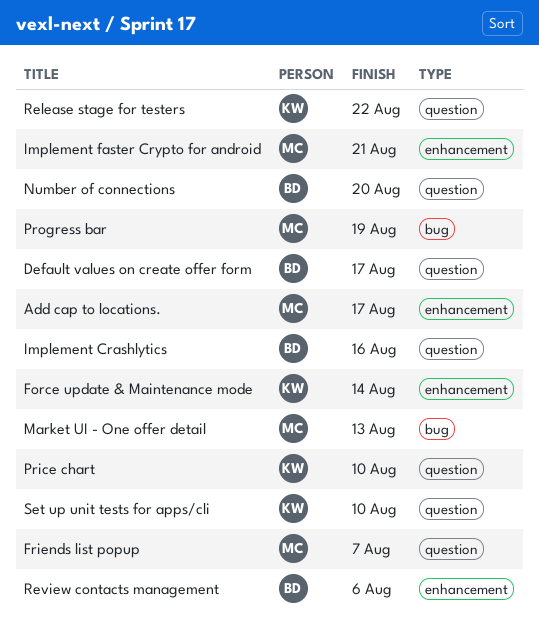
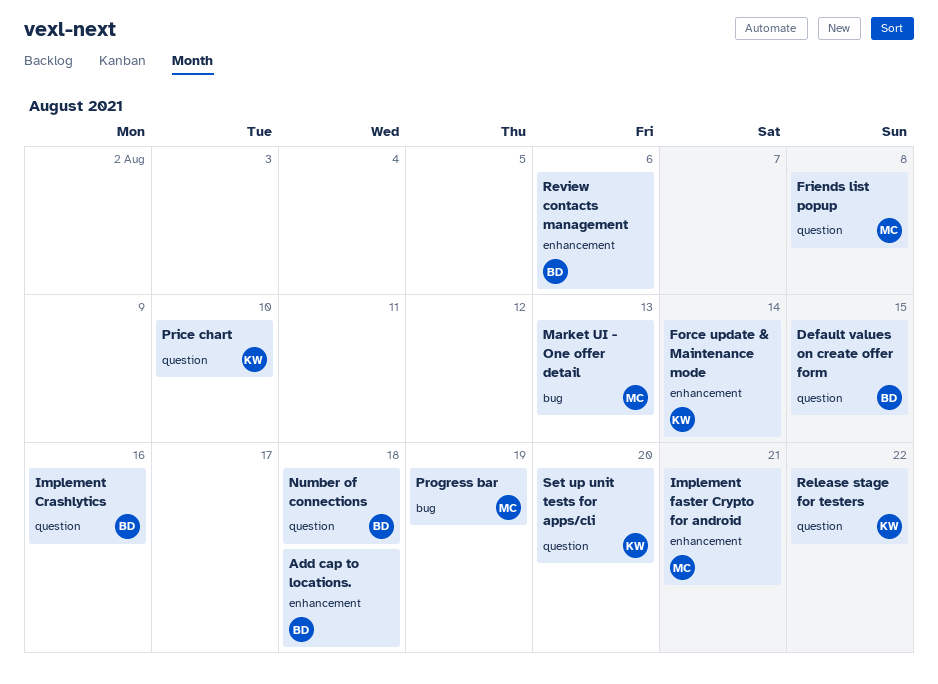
Add cap to locations., owner: MC -> BD
Add cap to locations., due: Aug 17 -> Aug 18
Default values on create offer form, due: Aug 17 -> Aug 15
Friends list popup, due: Aug 7 -> Aug 8
Number of connections, due: Aug 20 -> Aug 18
Set up unit tests for apps/cli, due: Aug 10 -> Aug 20

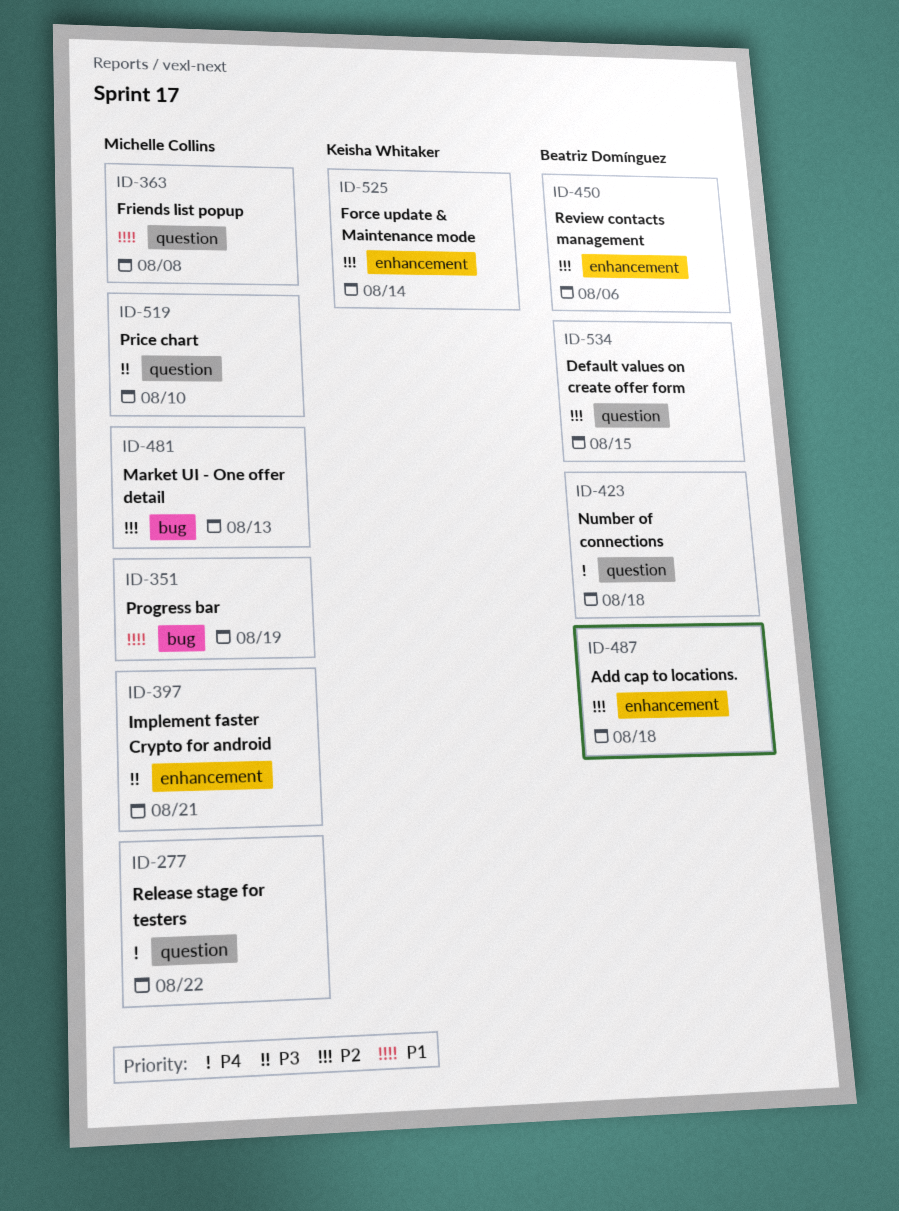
Implement Crashlytics: present -> none
Price chart, owner: Keisha Whitaker -> Michelle Collins
Release stage for testers, owner: Keisha Whitaker -> Michelle Collins
Set up unit tests for apps/cli: present -> none

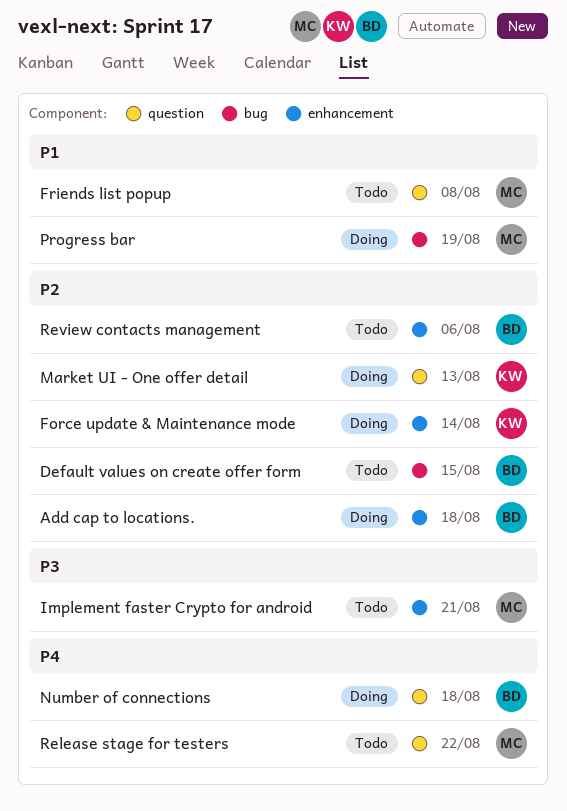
Default values on create offer form, label: question -> bug
Market UI - One offer detail, owner: Michelle Collins -> Keisha Whitaker
Market UI - One offer detail, label: bug -> question
Price chart: present -> none

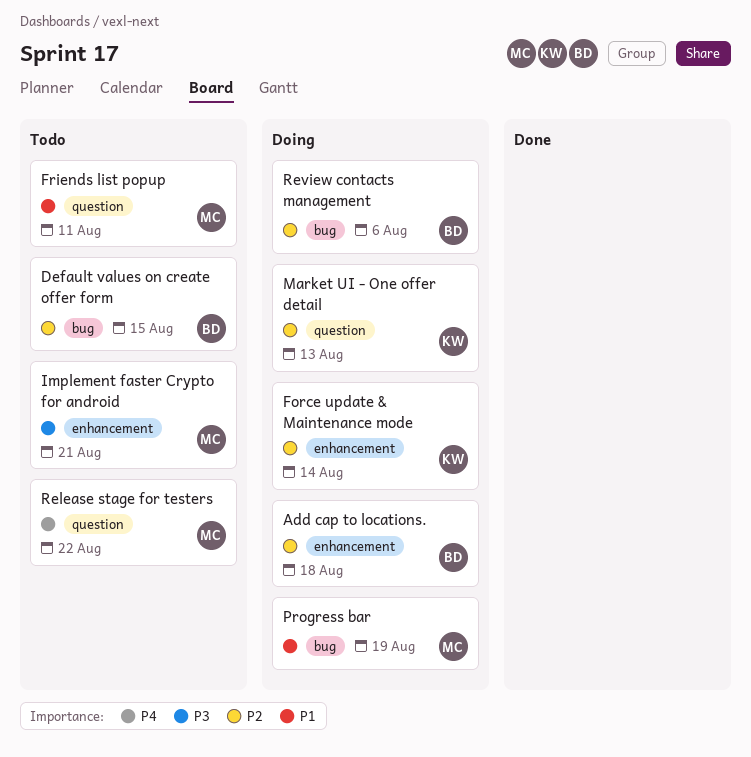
Friends list popup, due: Aug 8 -> Aug 11
Number of connections: present -> none
Review contacts management, status: Todo -> Doing
Review contacts management, label: enhancement -> bug

